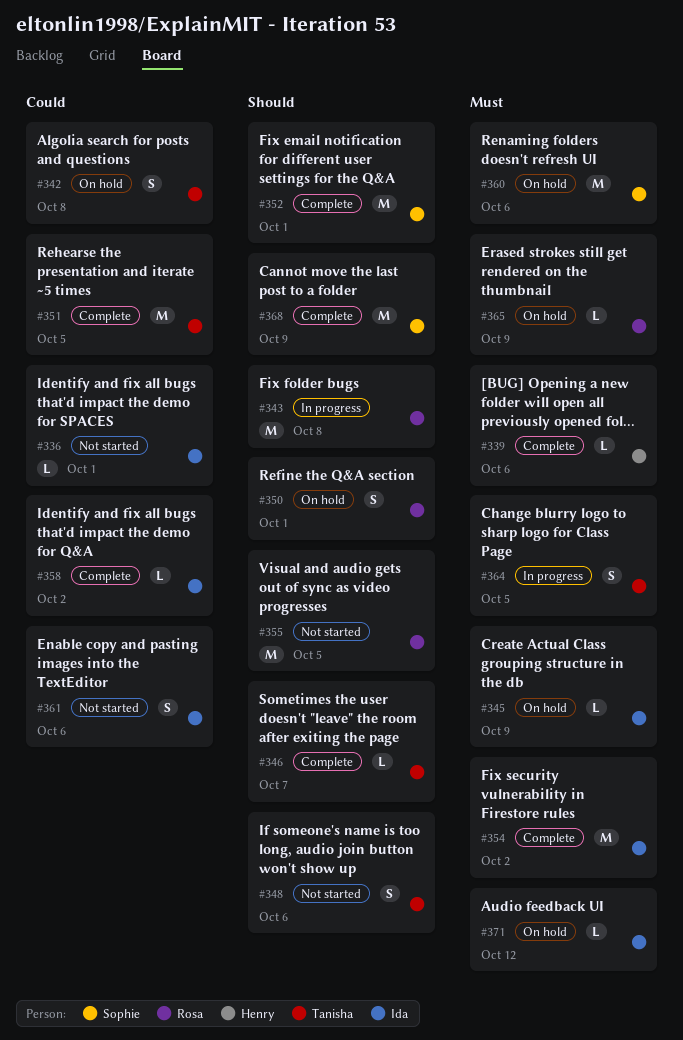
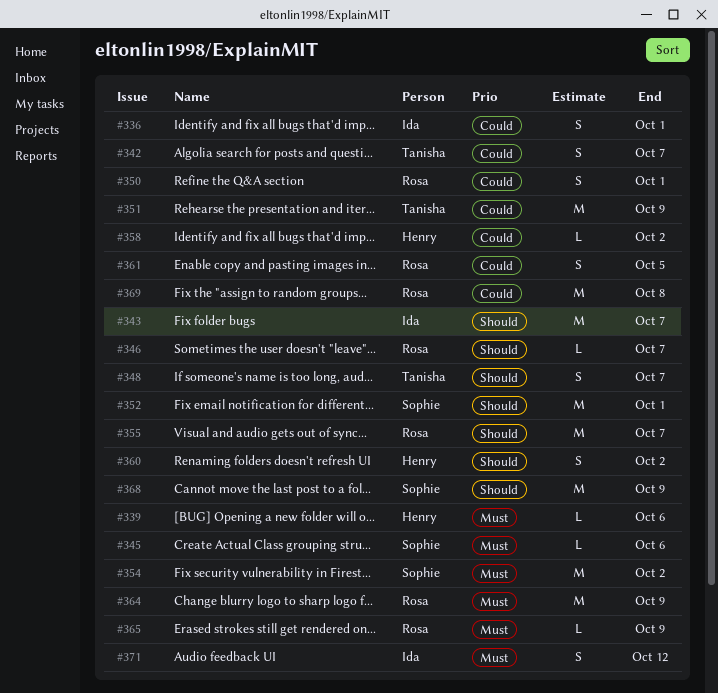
#336, estimate: L -> S
#342, due: Oct 8 -> Oct 7
#343, owner: Rosa -> Ida
#343, due: Oct 8 -> Oct 7
#345, owner: Ida -> Sophie
#345, due: Oct 9 -> Oct 6
#346, owner: Tanisha -> Rosa
#348, due: Oct 6 -> Oct 7
#350, priority: Should -> Could
#351, due: Oct 5 -> Oct 9
#354, owner: Ida -> Sophie
#355, due: Oct 5 -> Oct 7
#358, owner: Ida -> Henry
#360, owner: Sophie -> Henry
#360, priority: Must -> Should
#360, estimate: M -> S
#360, due: Oct 6 -> Oct 2
#361, owner: Ida -> Rosa
#361, due: Oct 6 -> Oct 5
#364, owner: Tanisha -> Rosa
#364, estimate: S -> M
#364, due: Oct 5 -> Oct 9
#369: none -> present
#371, estimate: L -> S

